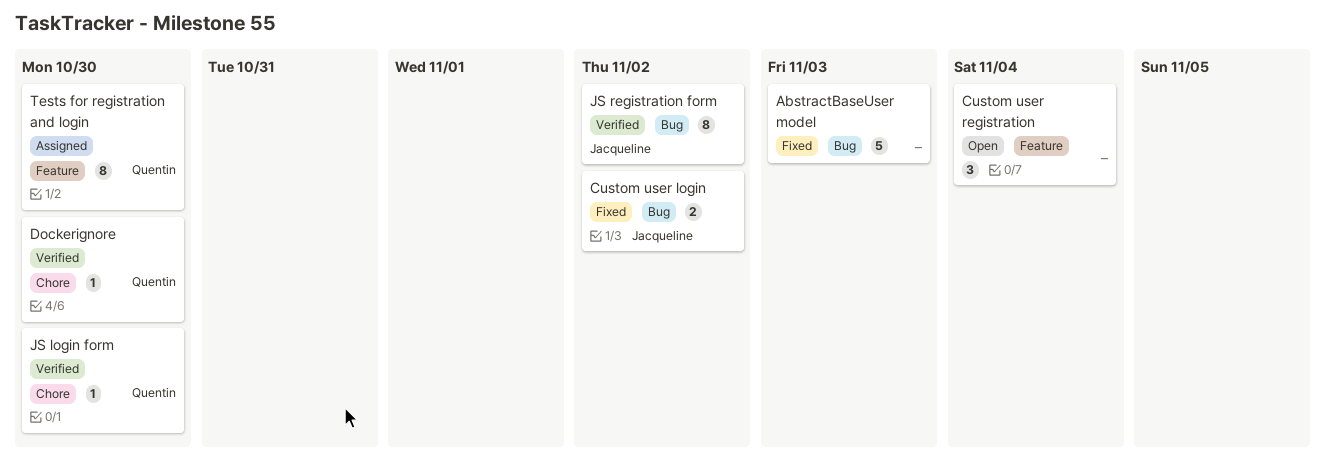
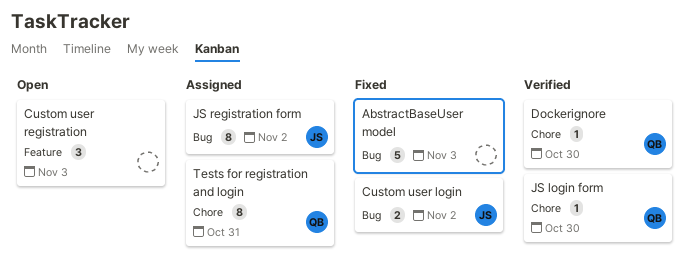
Custom user registration, due: Nov 4 -> Nov 3
JS registration form, status: Verified -> Assigned
Tests for registration and login, label: Feature -> Chore
Tests for registration and login, due: Oct 30 -> Oct 31

